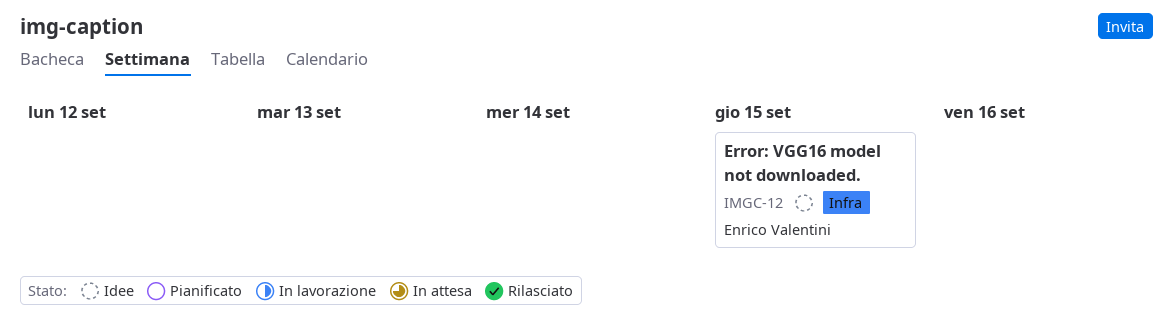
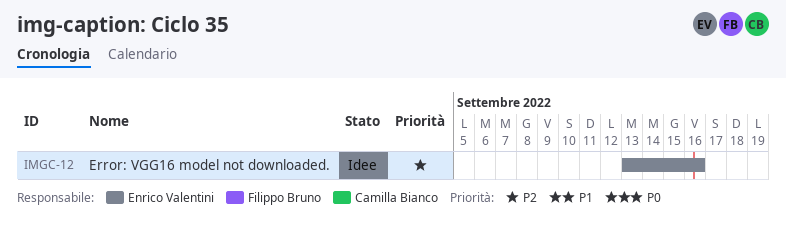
IMGC-12, due: Sep 15 -> Sep 16

